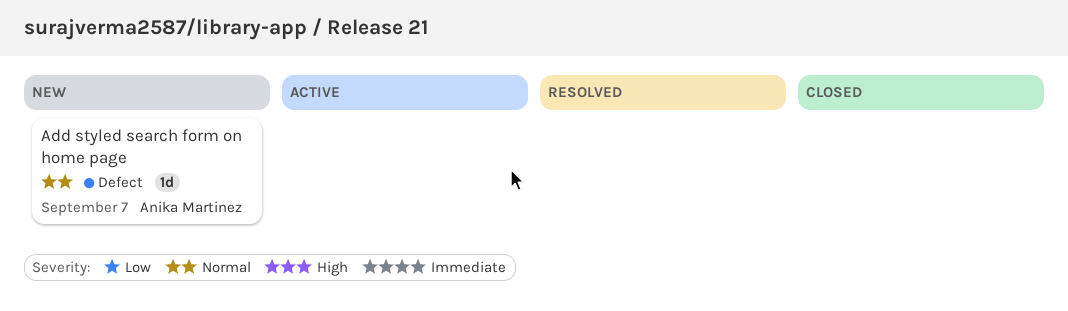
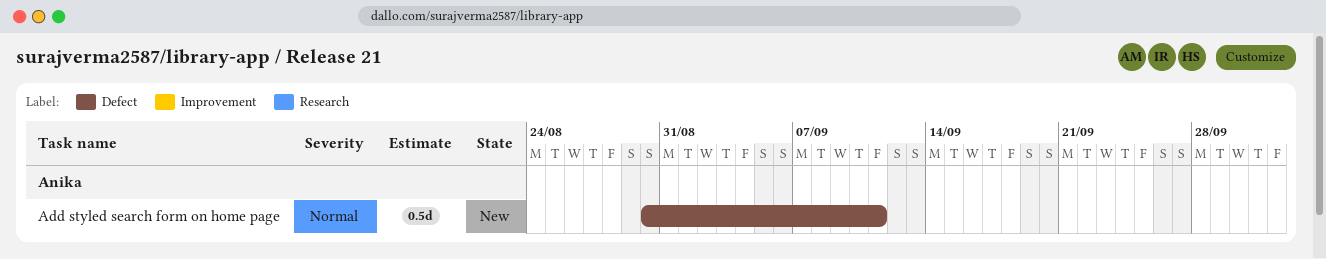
Add styled search form on home page, estimate: 1d -> 0.5d
Add styled search form on home page, due: Sep 7 -> Sep 11

